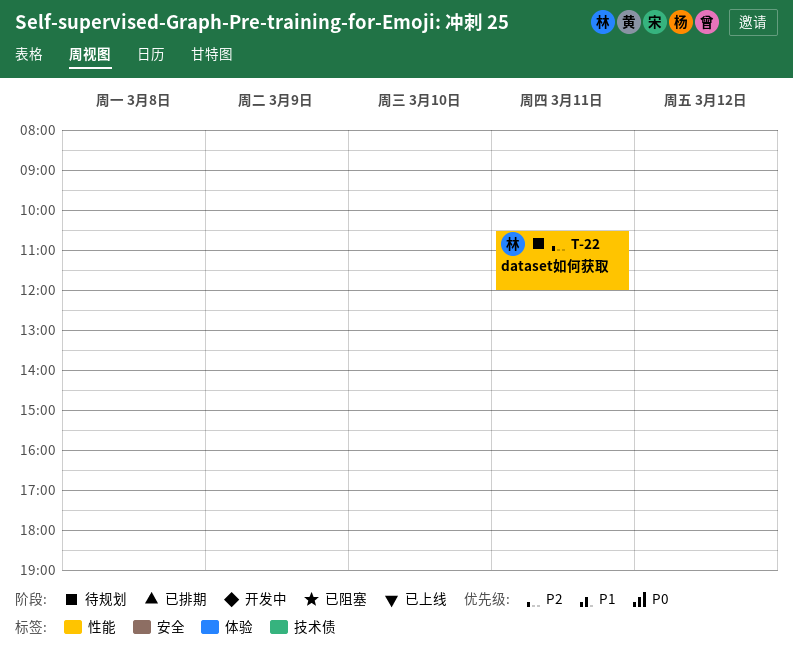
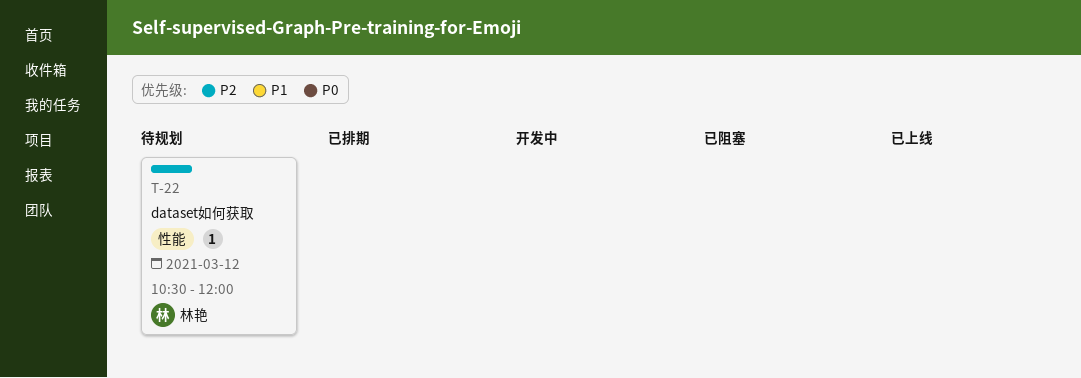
T-22, day: Mar 11 -> Mar 12

